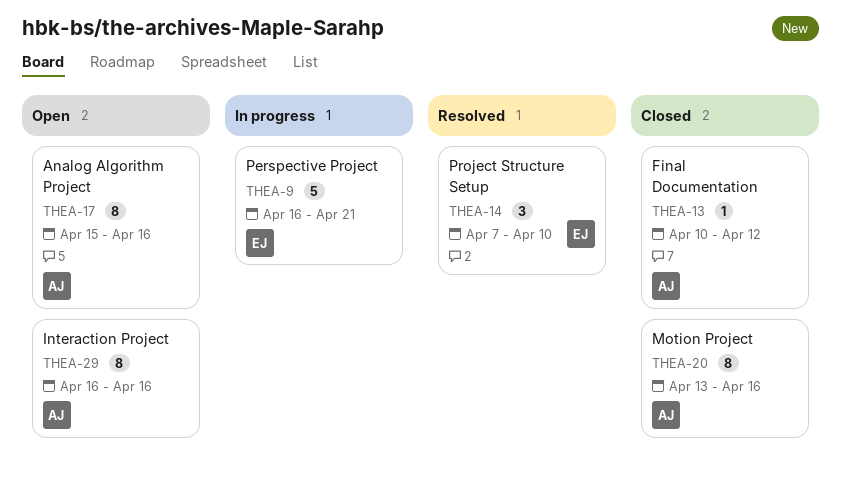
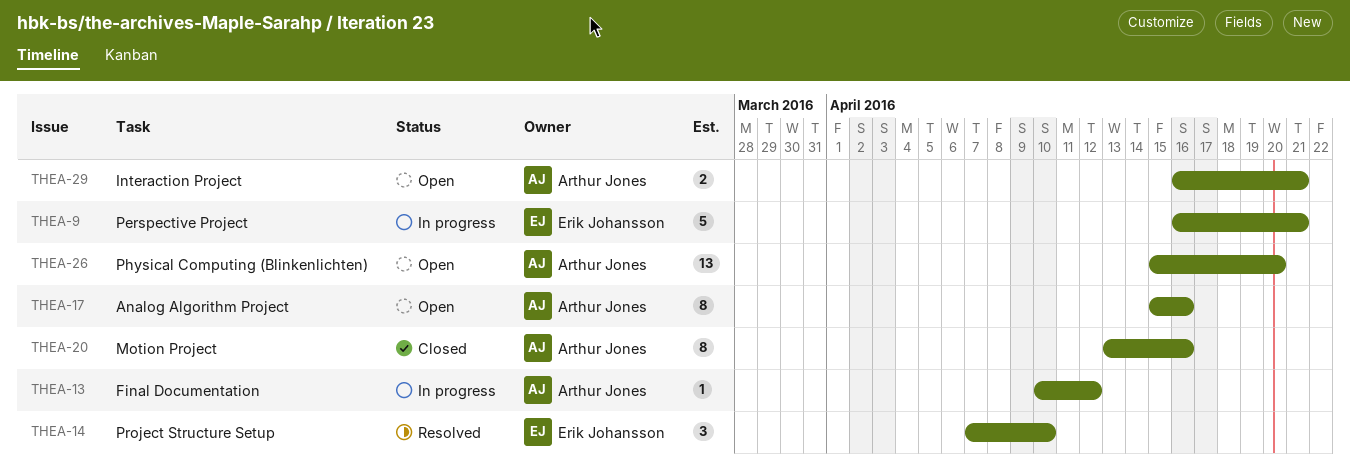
THEA-13, status: Closed -> In progress
THEA-26: none -> present
THEA-29, estimate: 8 -> 2
THEA-29, due: Apr 16 -> Apr 21

